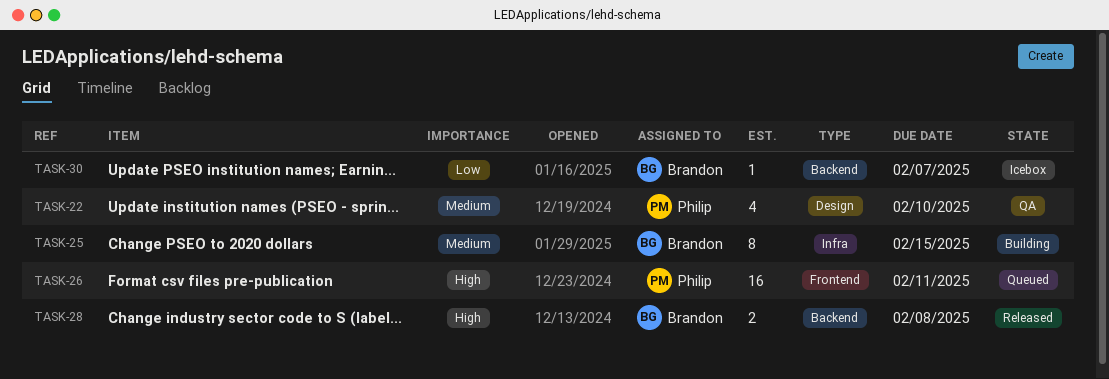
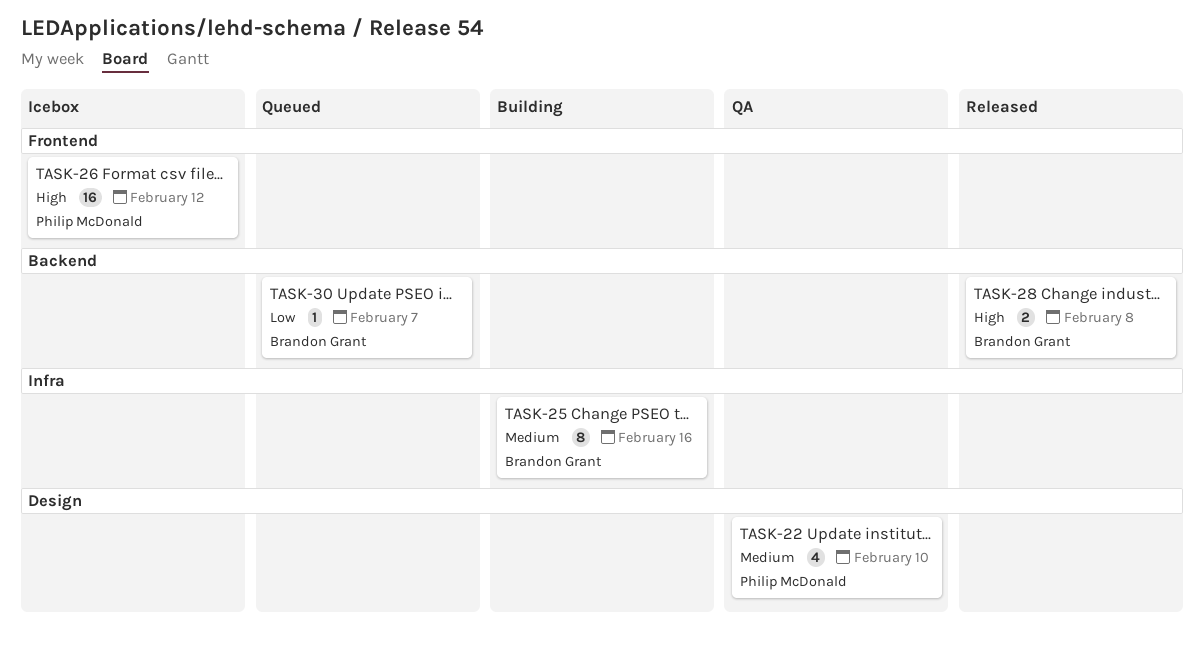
TASK-25, due: Feb 15 -> Feb 16
TASK-26, status: Queued -> Icebox
TASK-26, due: Feb 11 -> Feb 12
TASK-30, status: Icebox -> Queued

